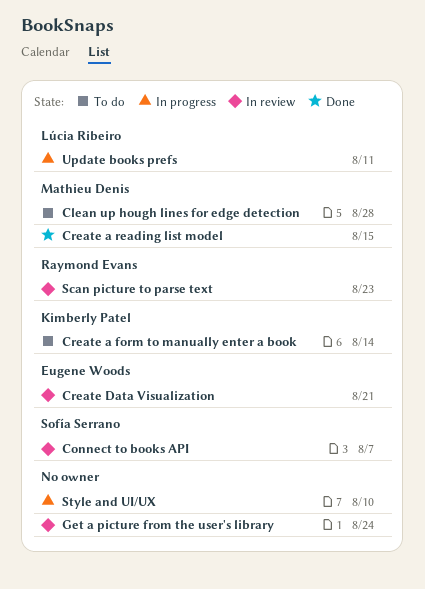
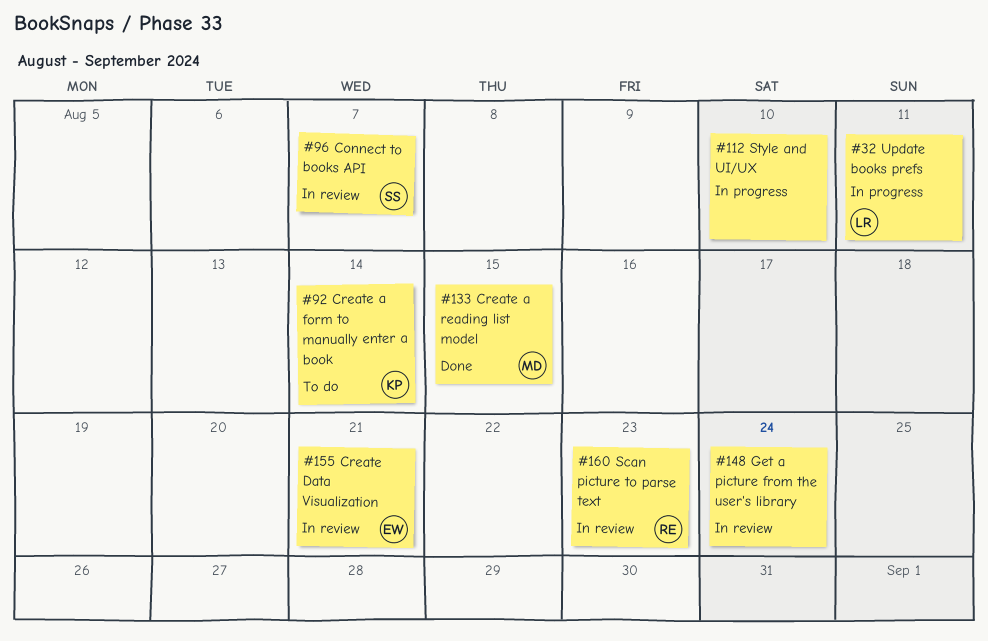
Clean up hough lines for edge detection: present -> none

